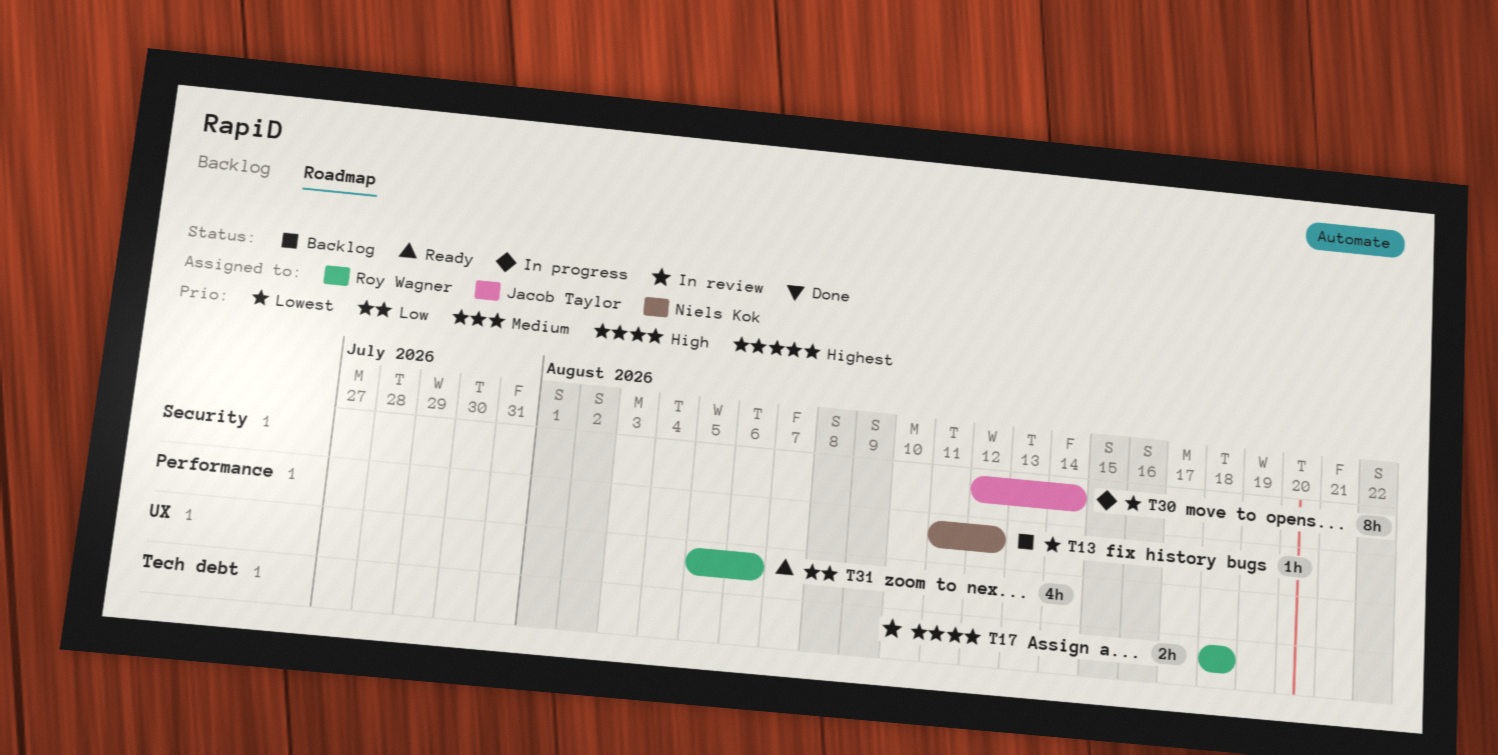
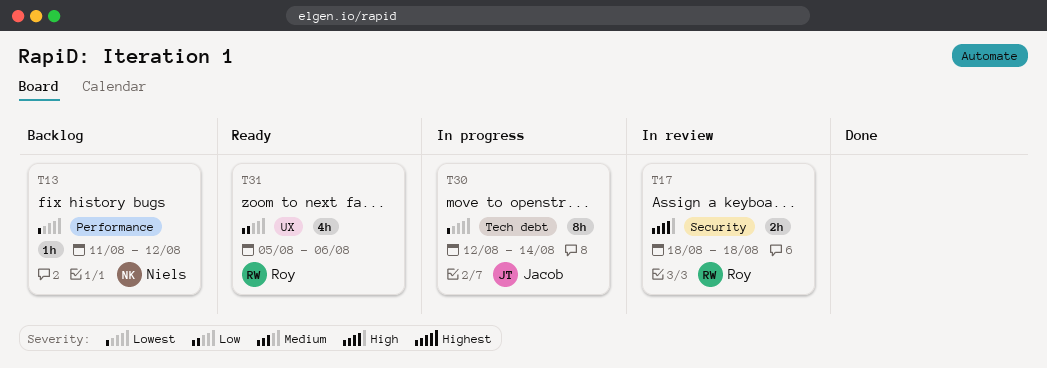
T17, label: Tech debt -> Security
T30, label: Security -> Tech debt

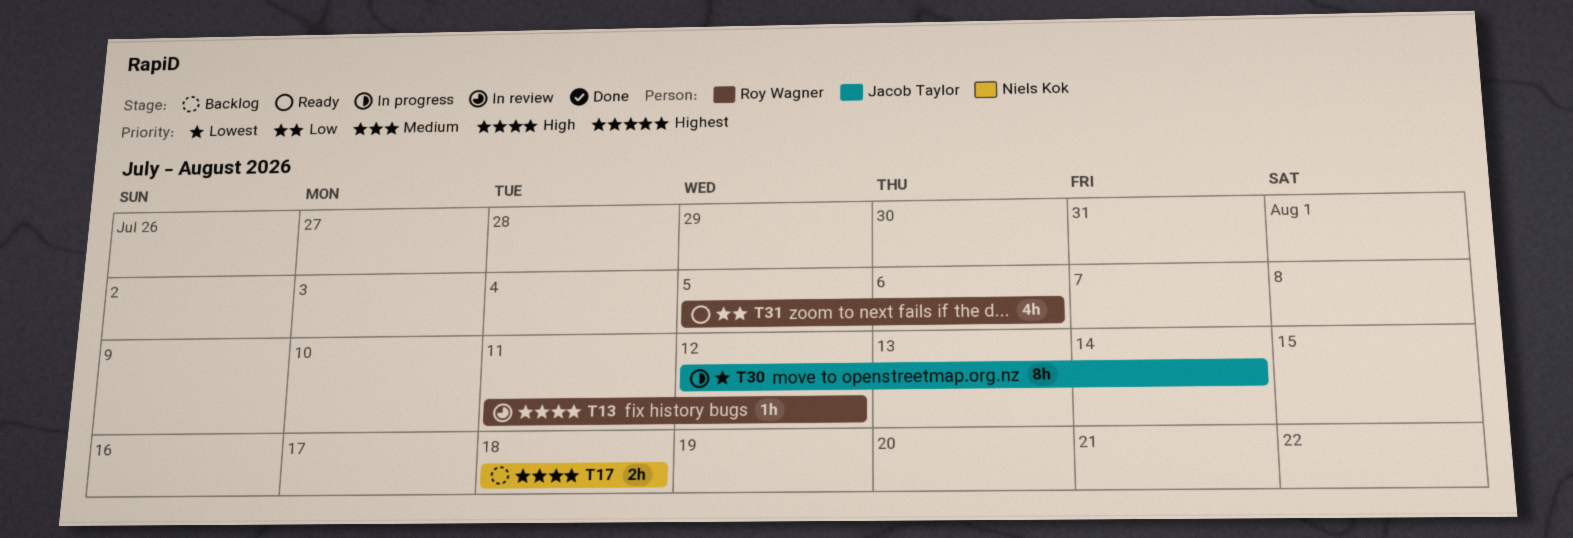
T13, status: Backlog -> In review
T13, owner: Niels Kok -> Roy Wagner
T13, priority: Lowest -> High
T17, status: In review -> Backlog
T17, owner: Roy Wagner -> Niels Kok

